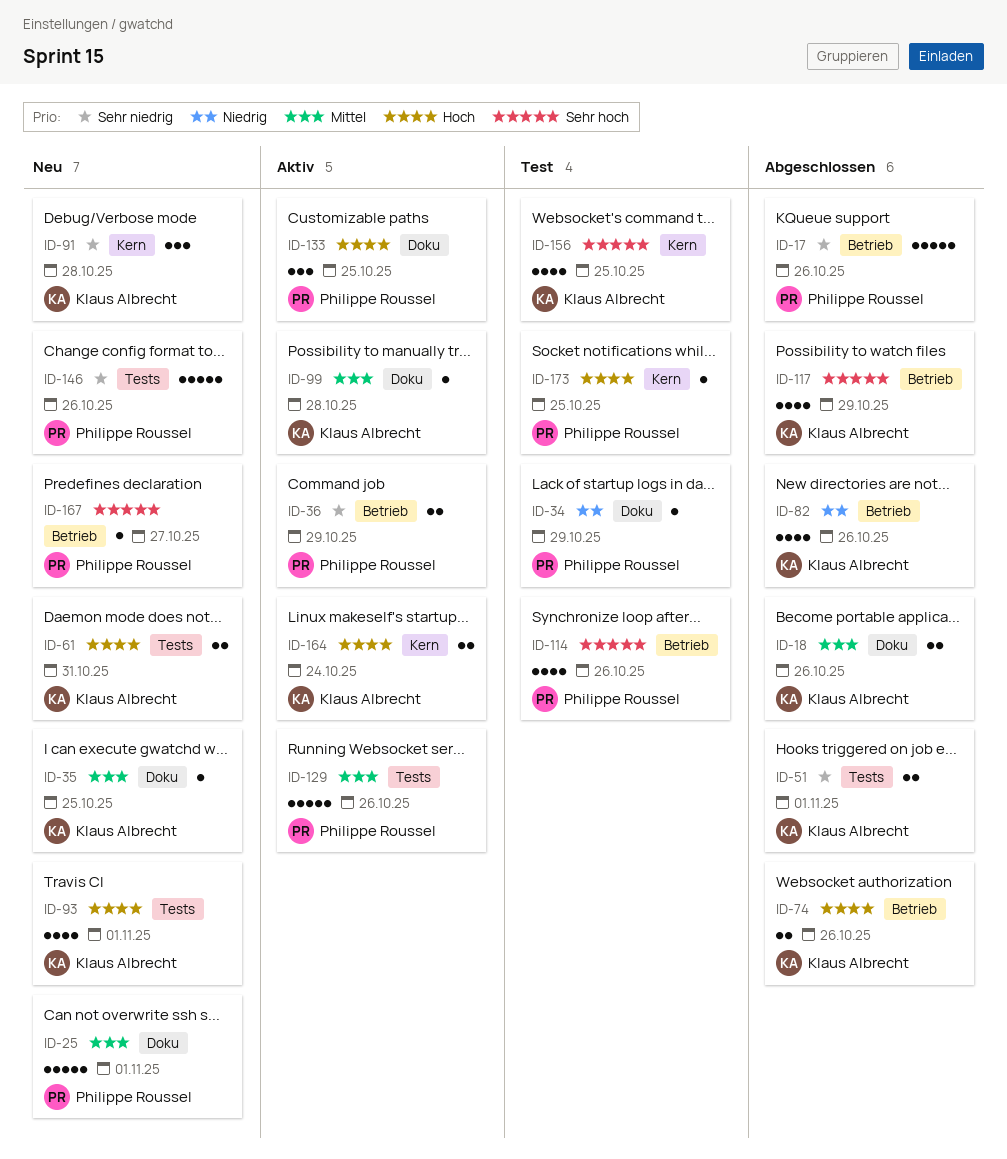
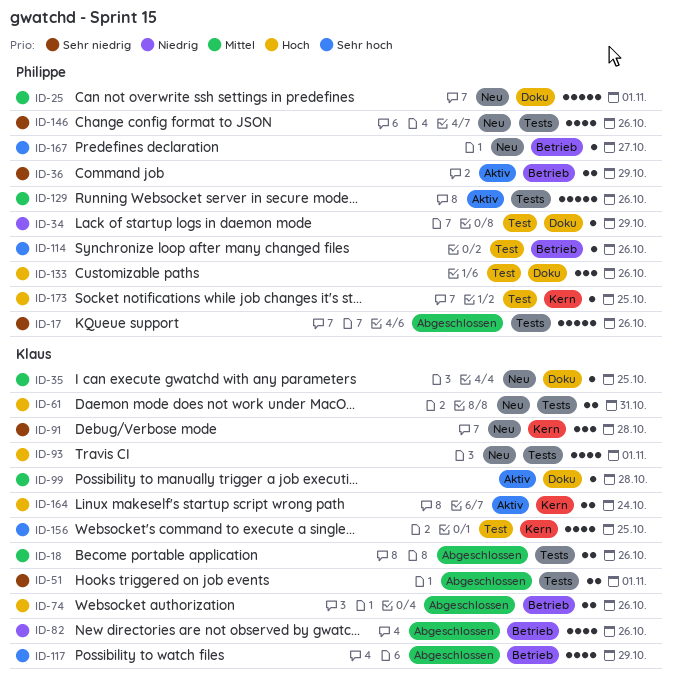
ID-17, label: Betrieb -> Tests
ID-18, label: Doku -> Tests
ID-114, estimate: 4 -> 1
ID-133, status: Aktiv -> Test
ID-133, due: Oct 25 -> Oct 26
ID-146, estimate: 5 -> 4

